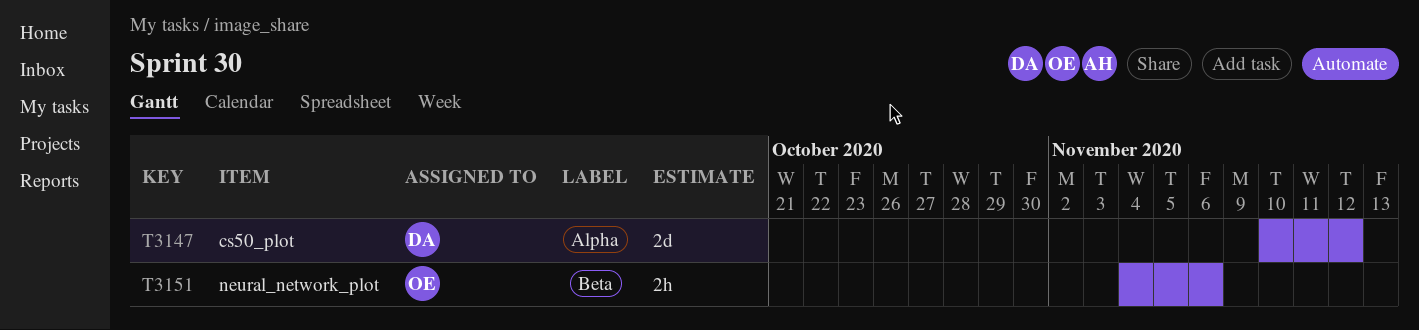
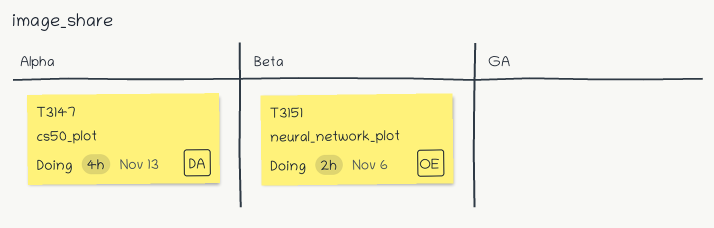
T3147, estimate: 2d -> 4h
T3147, due: Nov 12 -> Nov 13

